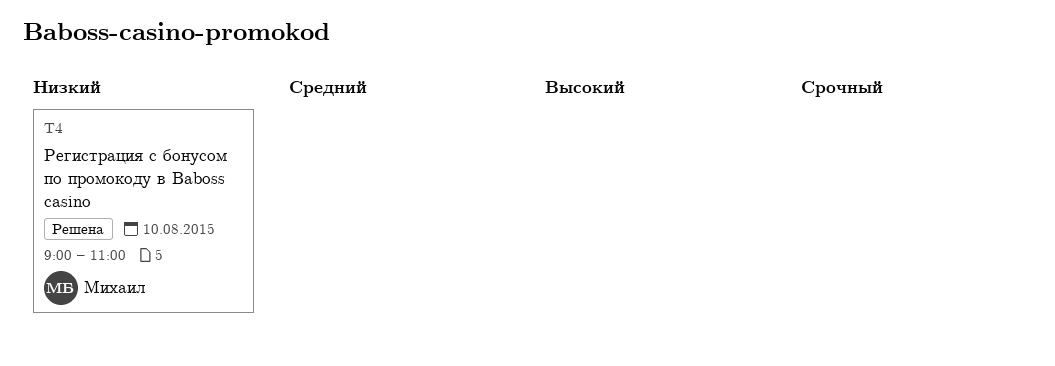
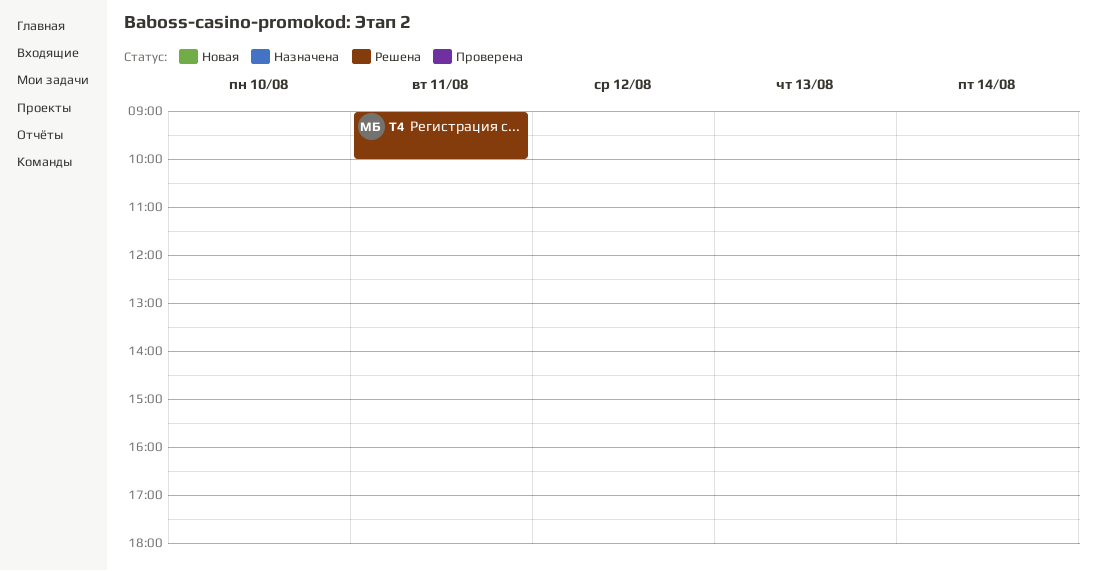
T4, day: Aug 10 -> Aug 11
T4, ends: 11:00 -> 10:00

